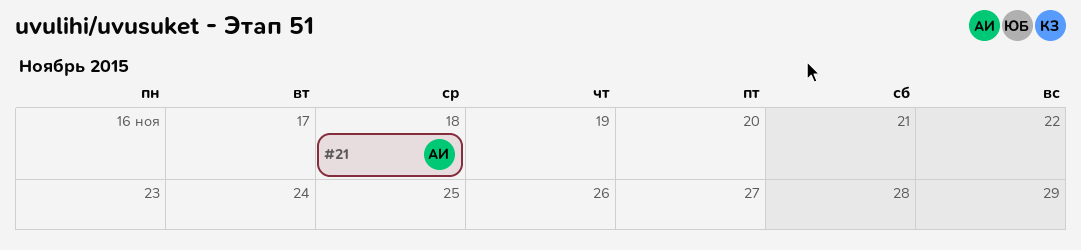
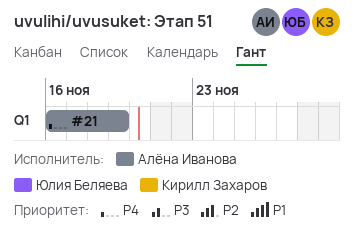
#21, due: Nov 18 -> Nov 19

